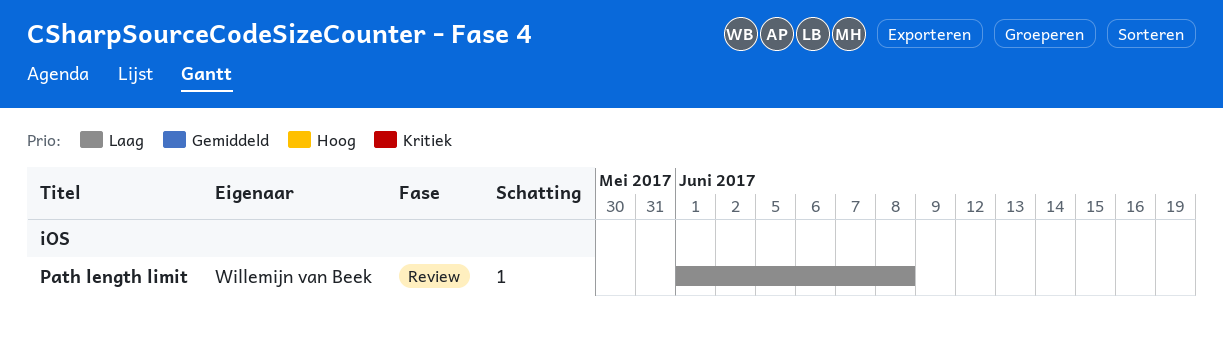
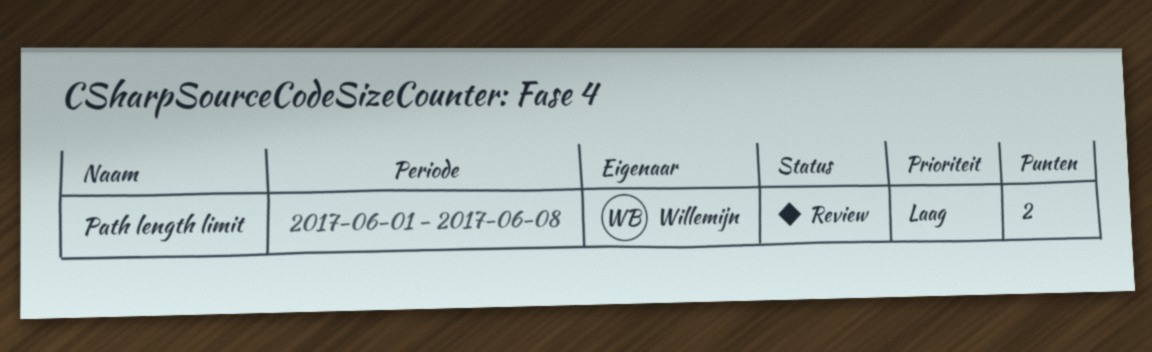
Path length limit, estimate: 1 -> 2

